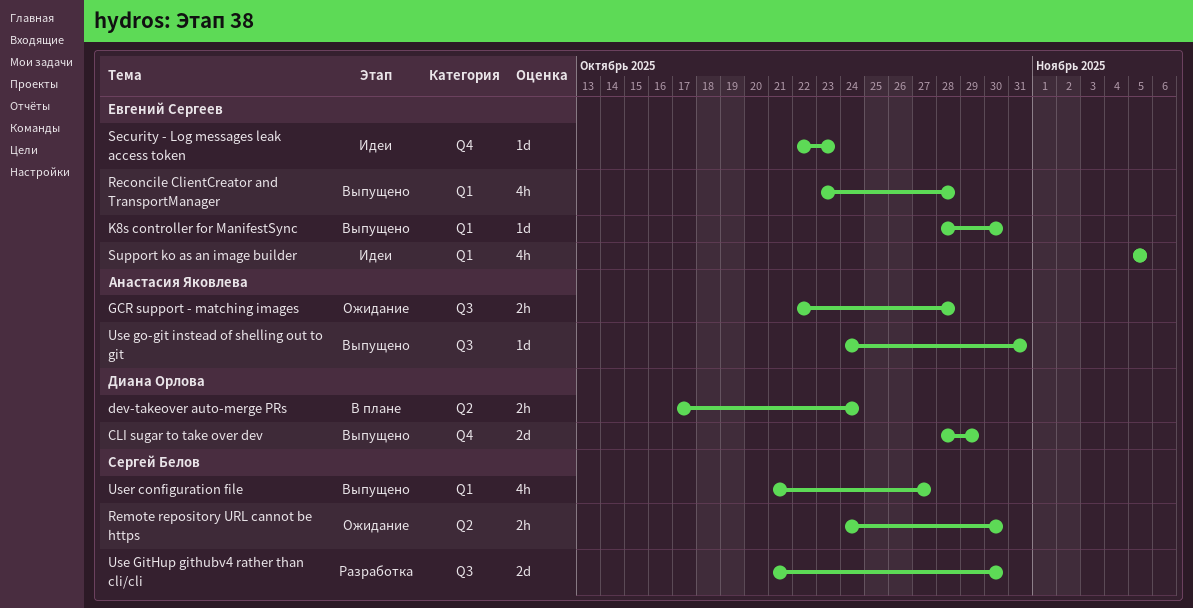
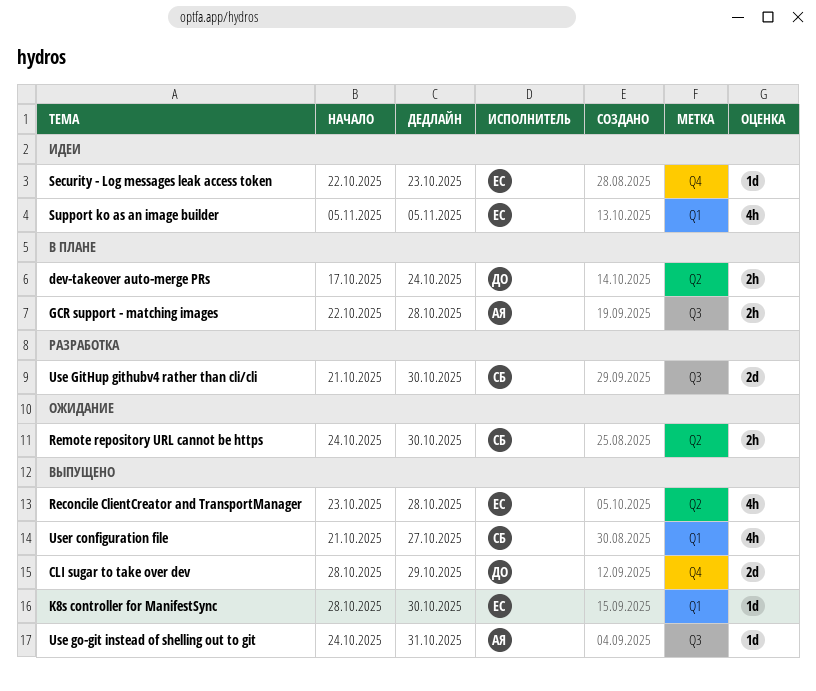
GCR support - matching images, status: Ожидание -> В плане
Reconcile ClientCreator and TransportManager, label: Q1 -> Q2

